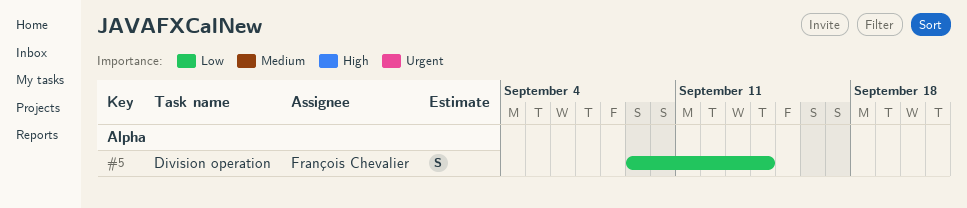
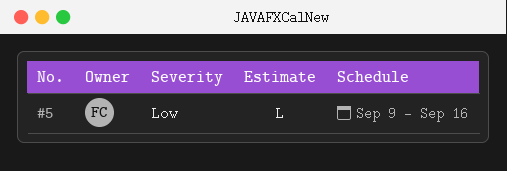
#5, estimate: S -> L
#5, due: Sep 14 -> Sep 16

